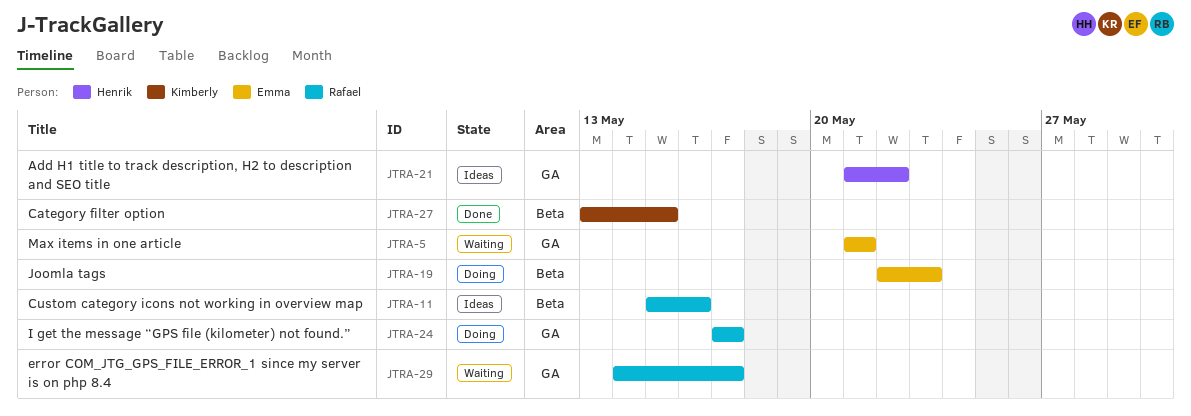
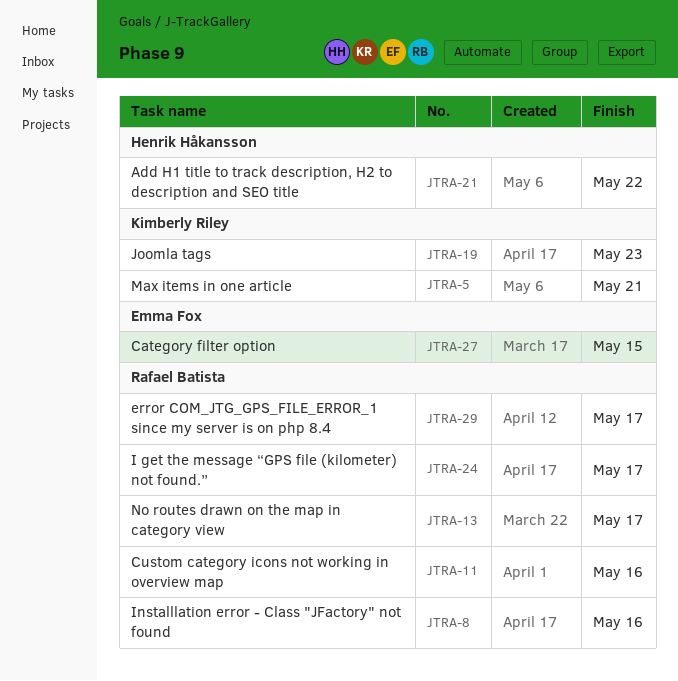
JTRA-5, owner: Emma Fox -> Kimberly Riley
JTRA-8: none -> present
JTRA-13: none -> present
JTRA-19, owner: Emma Fox -> Kimberly Riley
JTRA-27, owner: Kimberly Riley -> Emma Fox

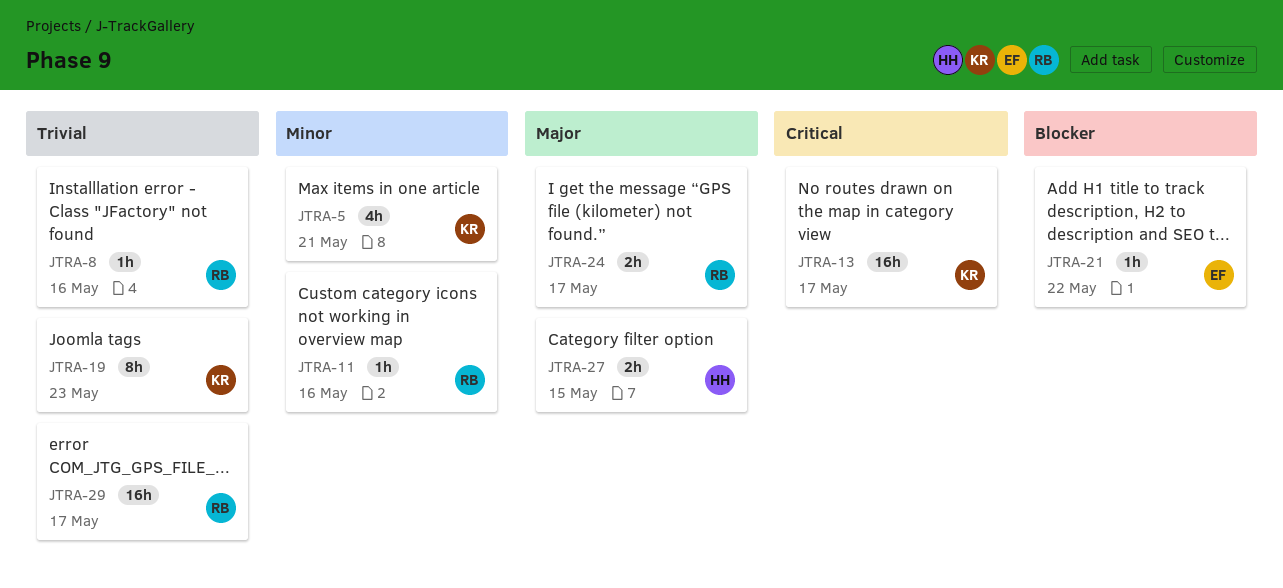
JTRA-13, owner: Rafael Batista -> Kimberly Riley
JTRA-21, owner: Henrik Håkansson -> Emma Fox
JTRA-27, owner: Emma Fox -> Henrik Håkansson

